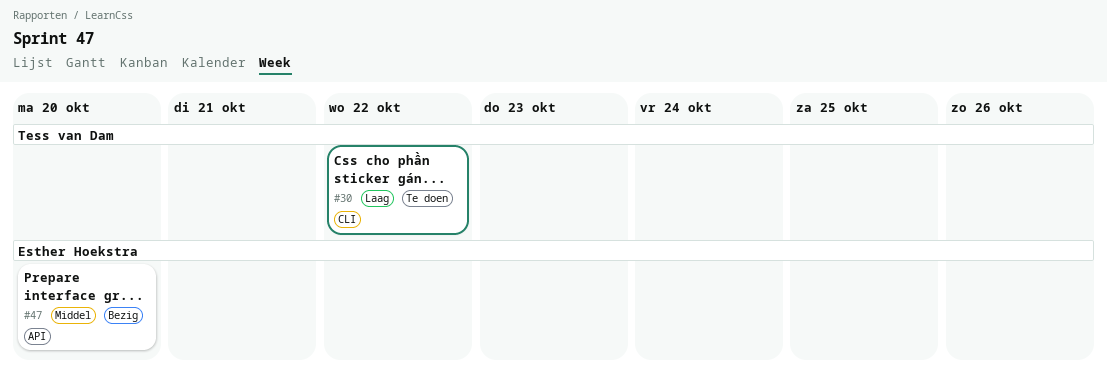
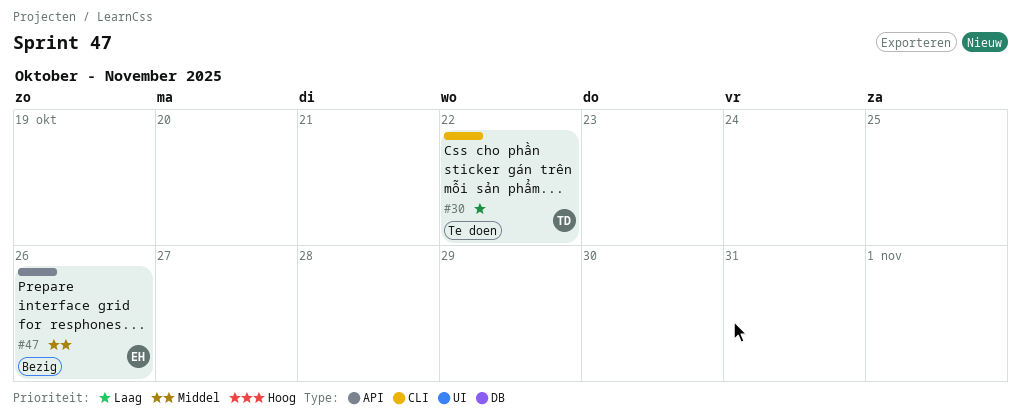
#47, due: Oct 20 -> Oct 26

